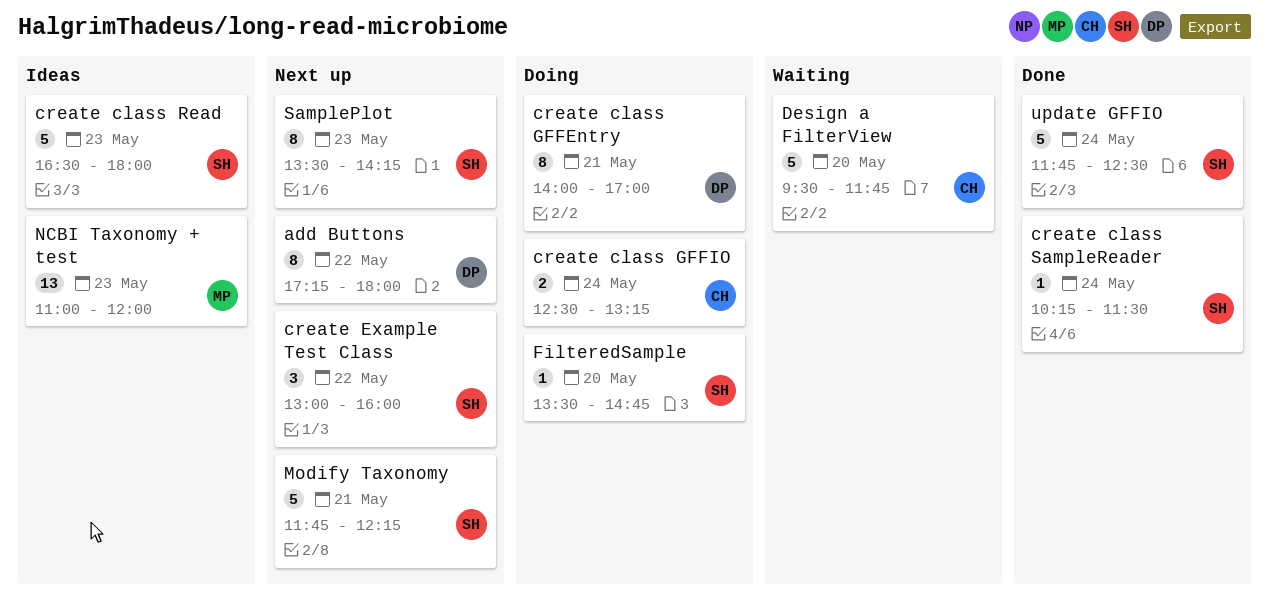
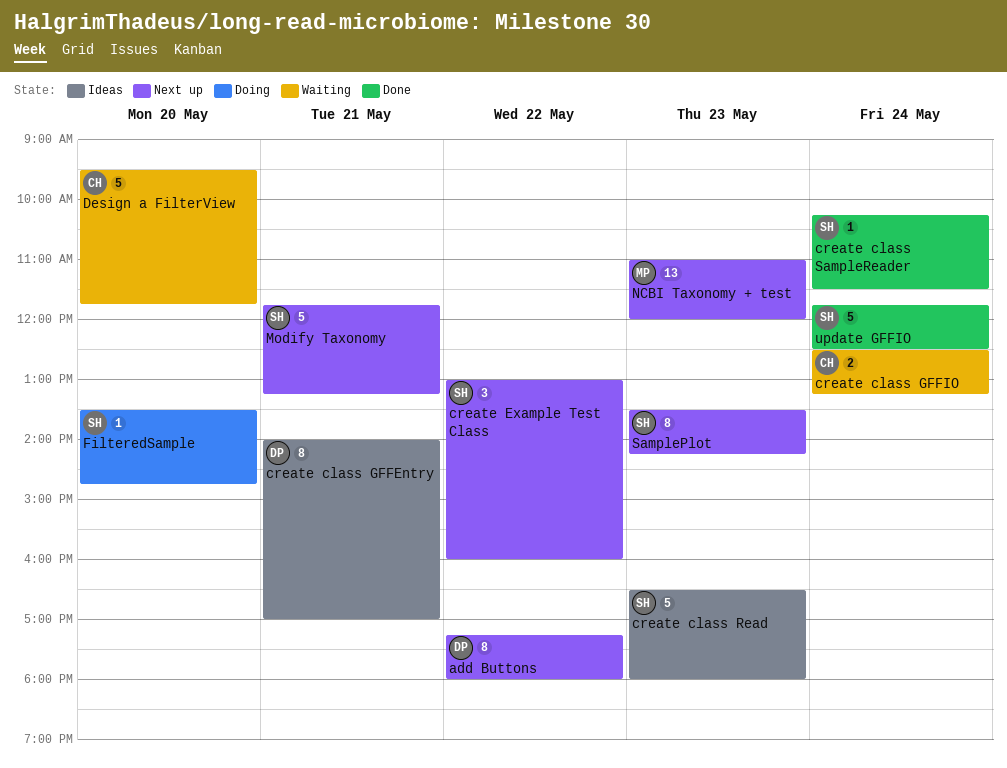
create class GFFEntry, status: Doing -> Ideas
create class GFFIO, status: Doing -> Waiting
Modify Taxonomy, ends: 12:15 -> 13:15
NCBI Taxonomy + test, status: Ideas -> Next up

